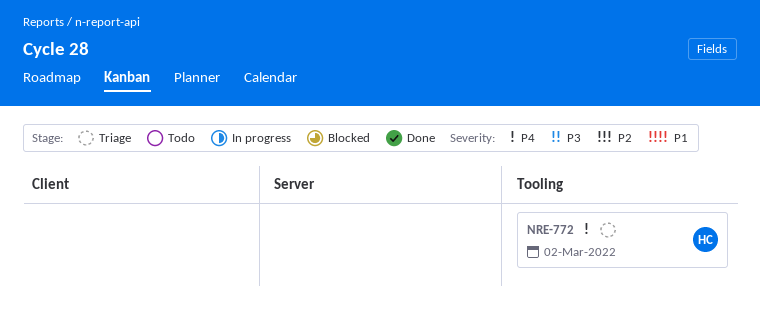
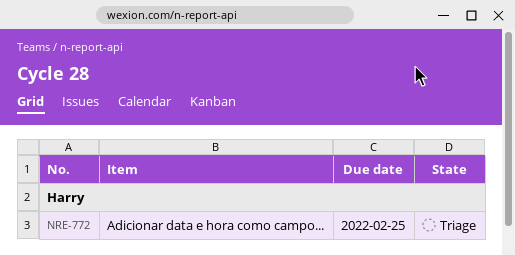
NRE-772, due: Mar 2 -> Feb 25

